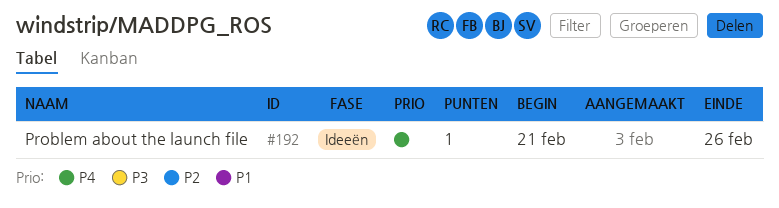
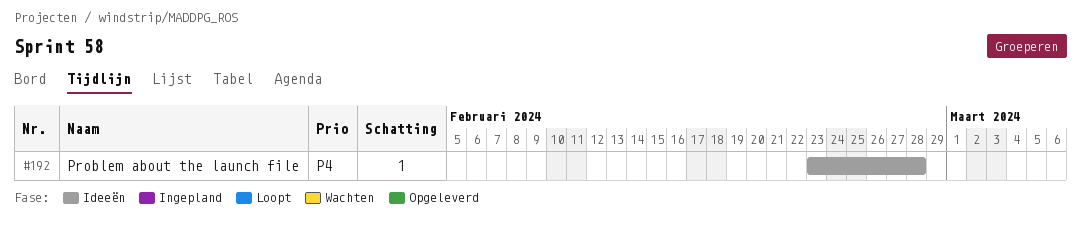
#192, start: Feb 21 -> Feb 23
#192, due: Feb 26 -> Feb 28

